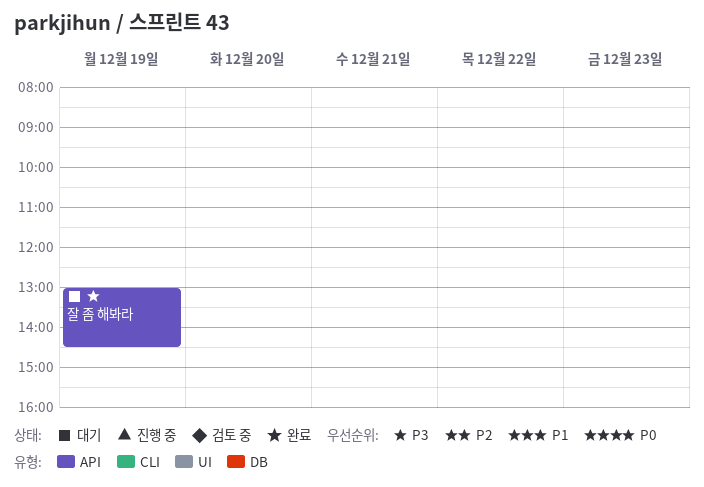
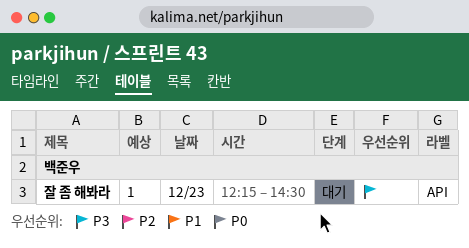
잘 좀 해봐라, day: Dec 19 -> Dec 23
잘 좀 해봐라, begins: 13:00 -> 12:15

